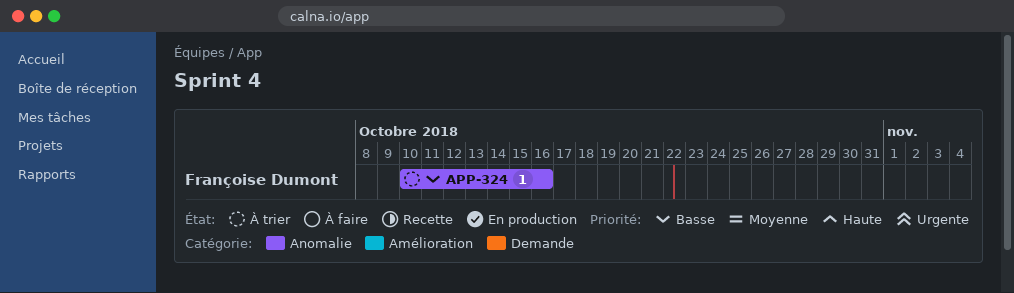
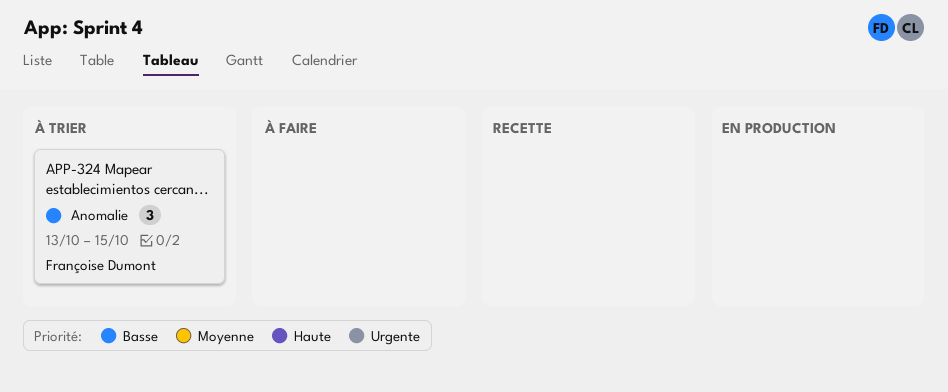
APP-324, estimate: 1 -> 3
APP-324, start: Oct 10 -> Oct 13
APP-324, due: Oct 16 -> Oct 15

